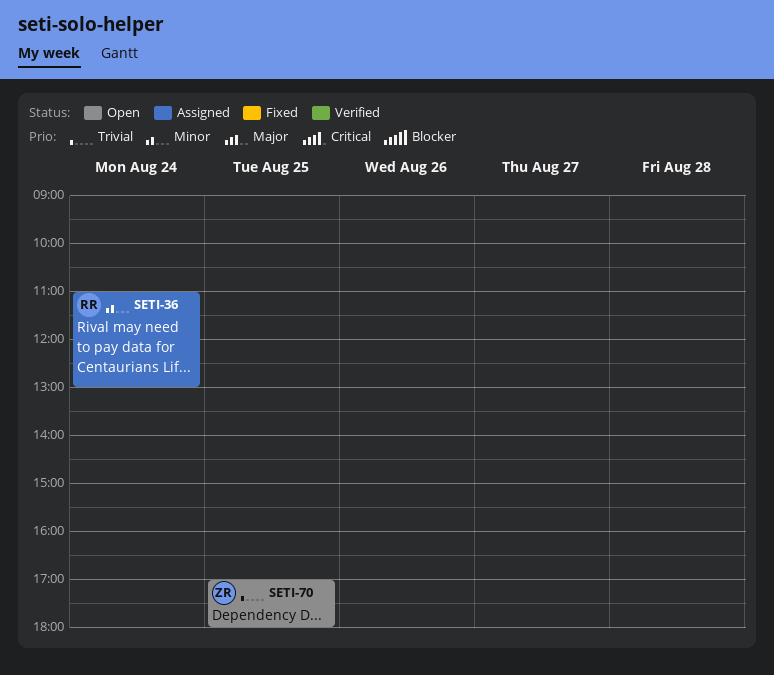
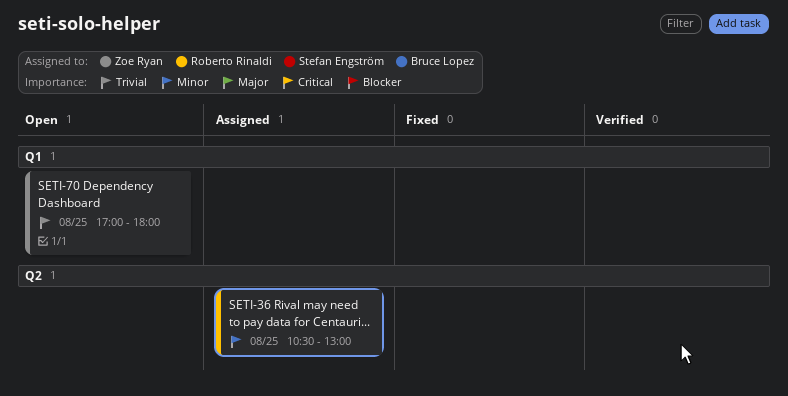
SETI-36, day: Aug 24 -> Aug 25
SETI-36, begins: 11:00 -> 10:30

